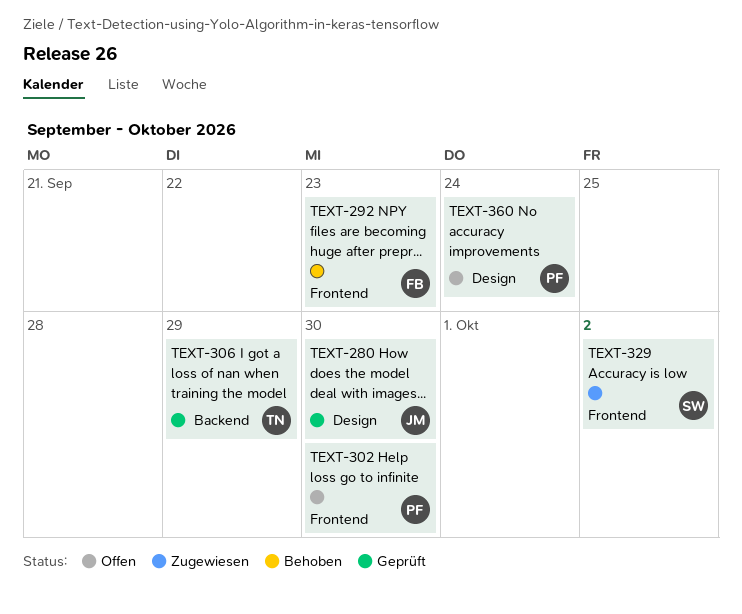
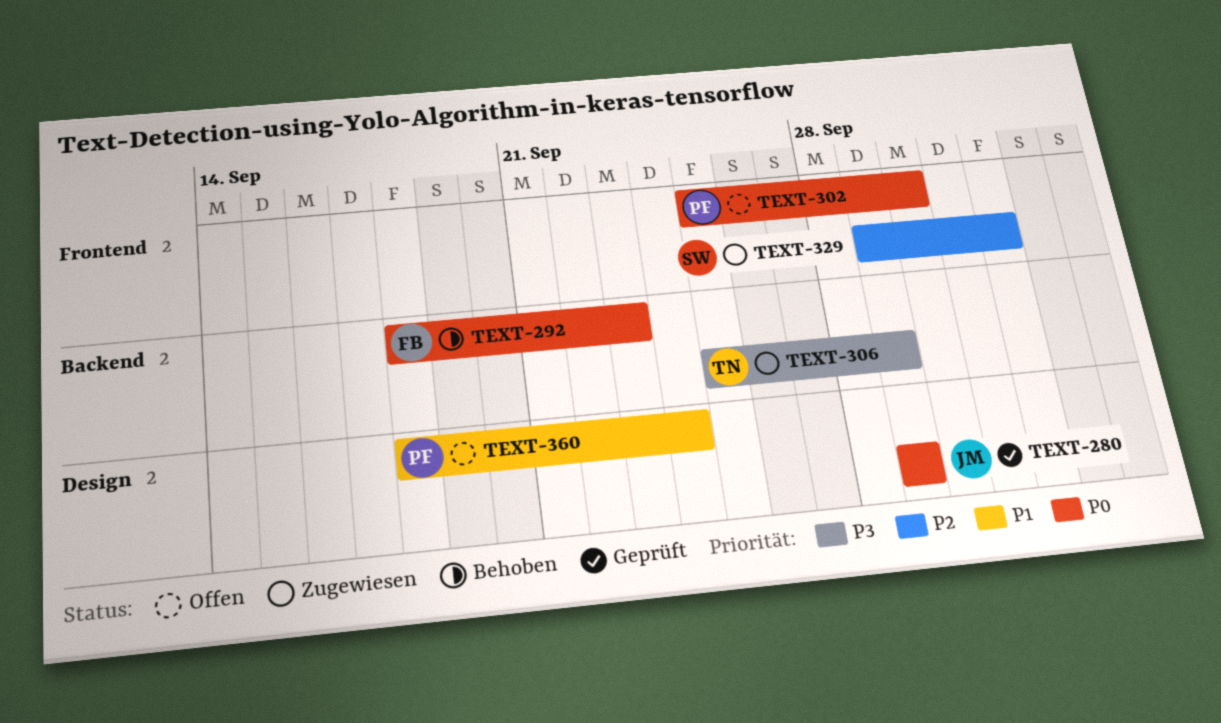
TEXT-280, due: Sep 30 -> Sep 29
TEXT-292, label: Frontend -> Backend
TEXT-306, status: Geprüft -> Zugewiesen

